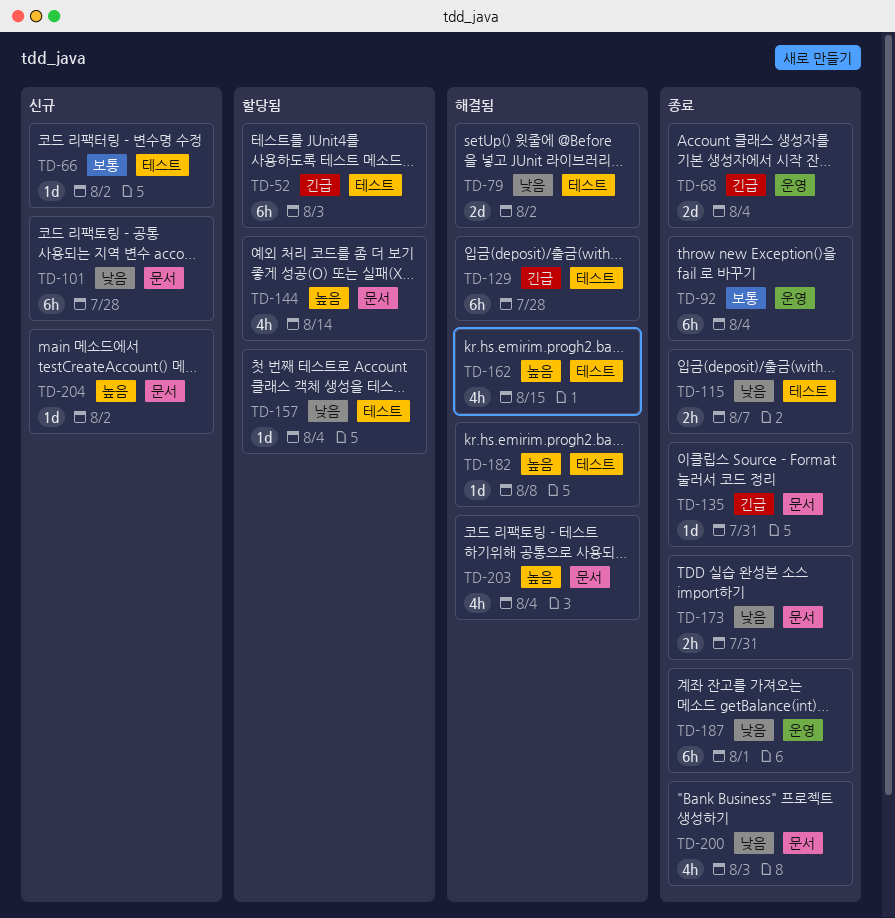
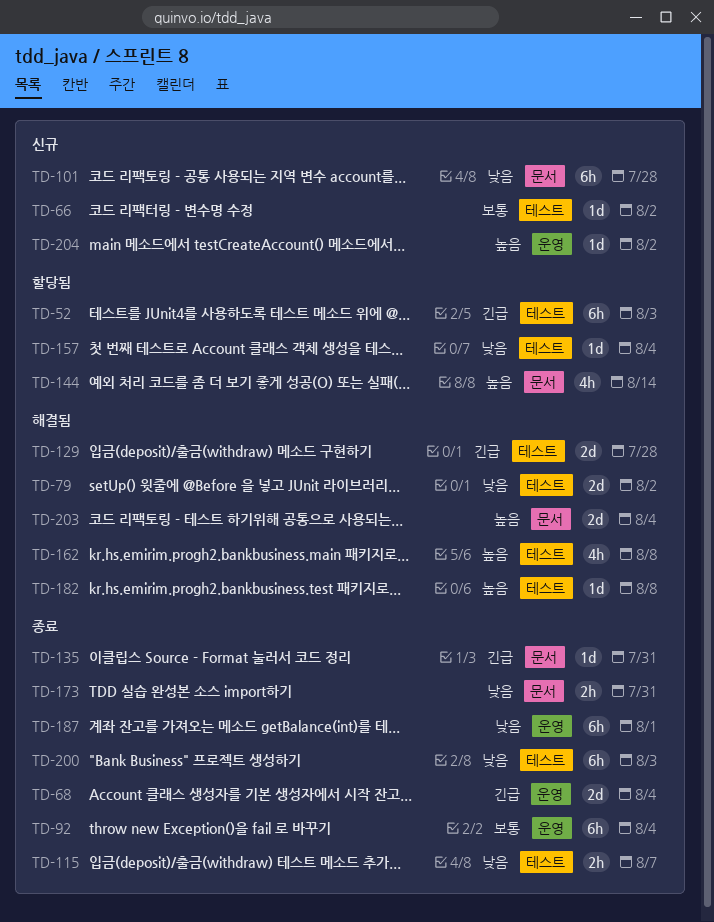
TD-129, estimate: 6h -> 2d
TD-162, due: Aug 15 -> Aug 8
TD-200, label: 문서 -> 테스트
TD-200, estimate: 4h -> 6h
TD-203, estimate: 4h -> 2d
TD-204, label: 문서 -> 운영

